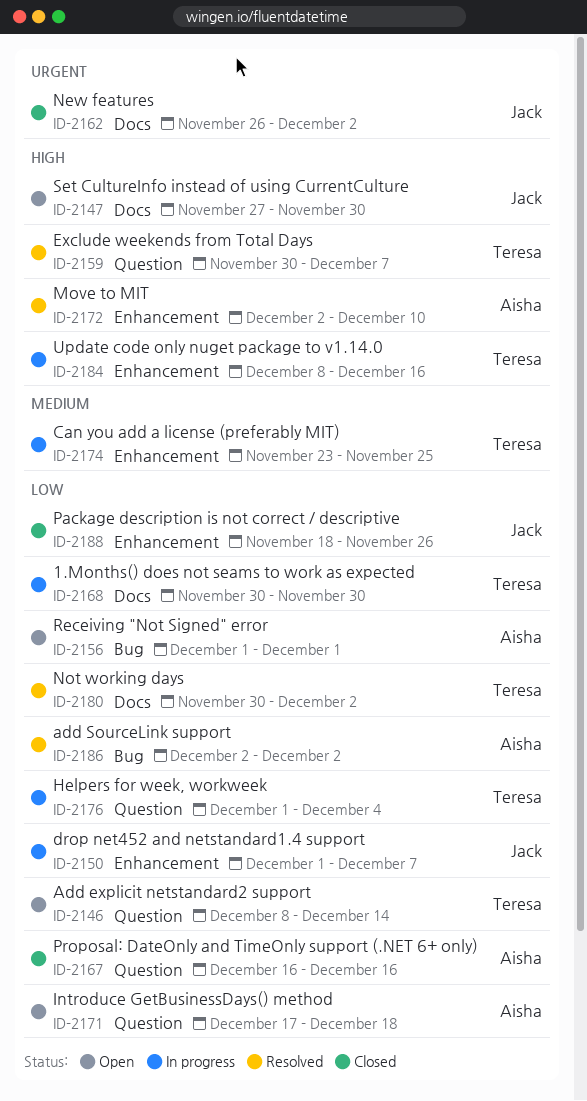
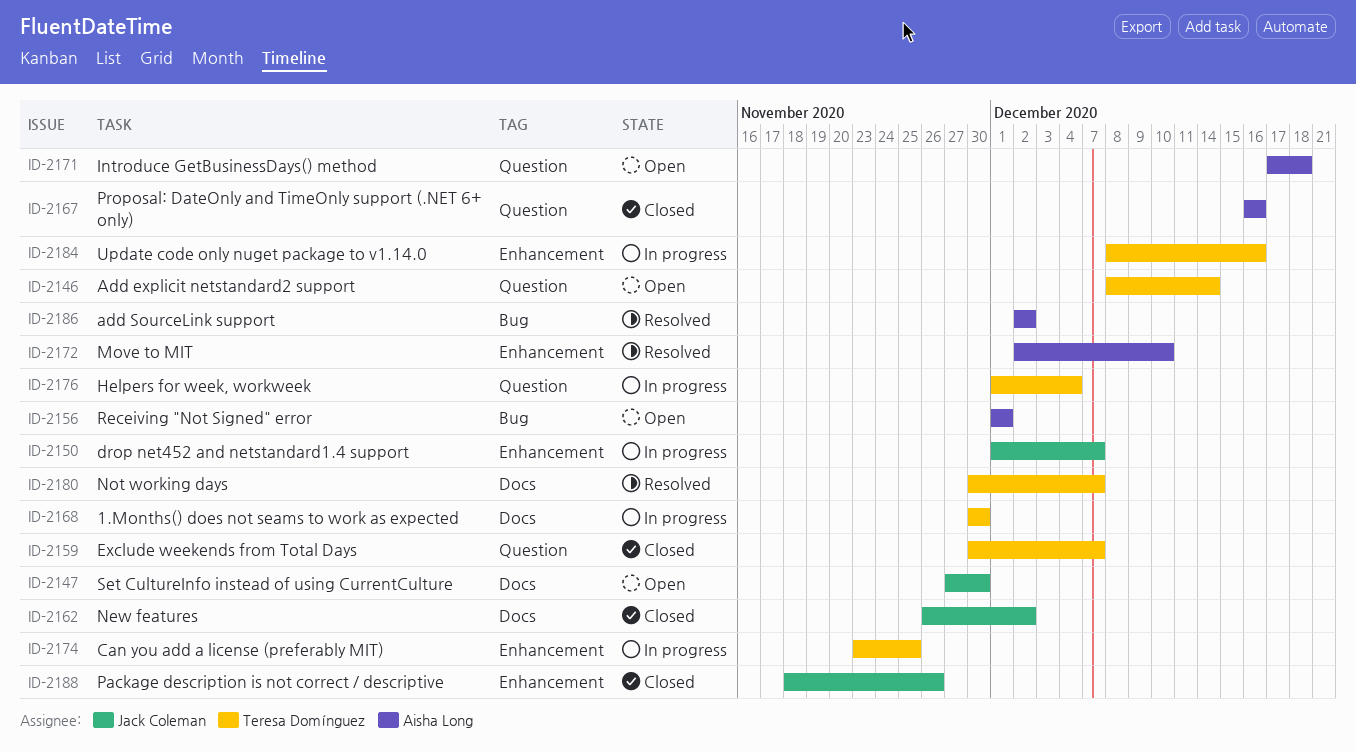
ID-2159, status: Resolved -> Closed
ID-2180, due: Dec 2 -> Dec 7

